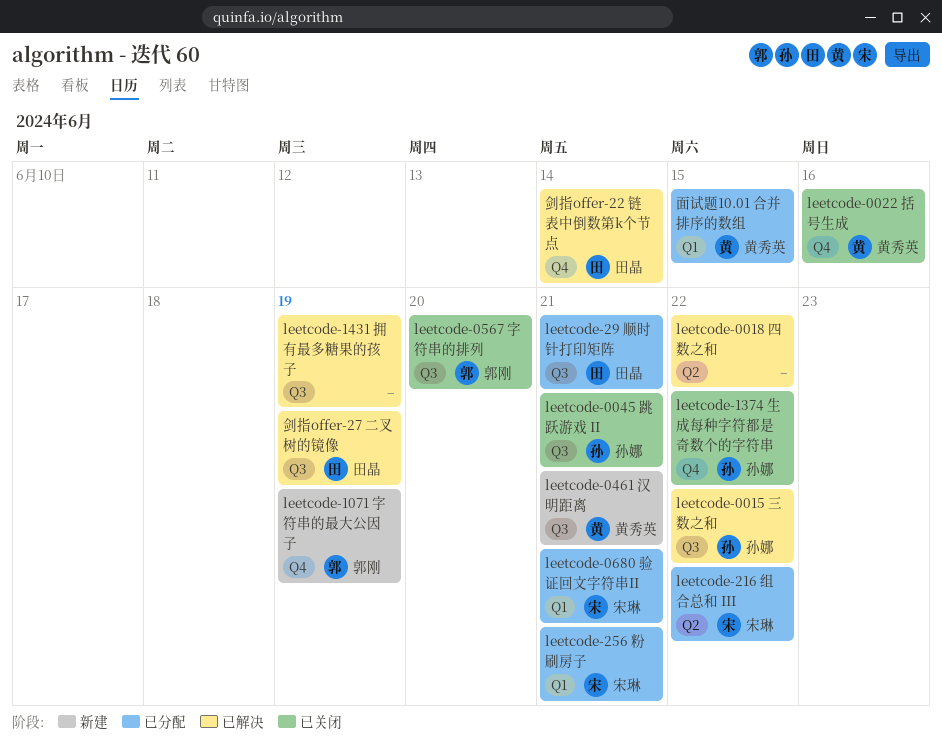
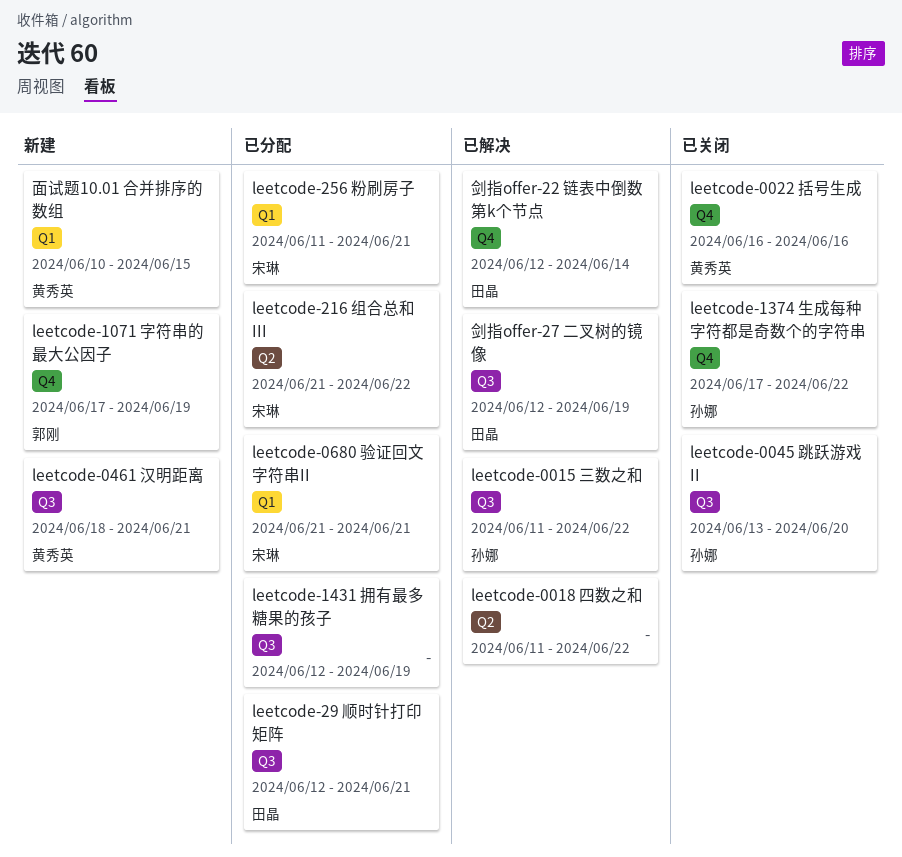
leetcode-0045 跳跃游戏 II, due: Jun 21 -> Jun 20
leetcode-0567 字符串的排列: present -> none
leetcode-1431 拥有最多糖果的孩子, status: 已解决 -> 已分配
面试题10.01 合并排序的数组, status: 已分配 -> 新建

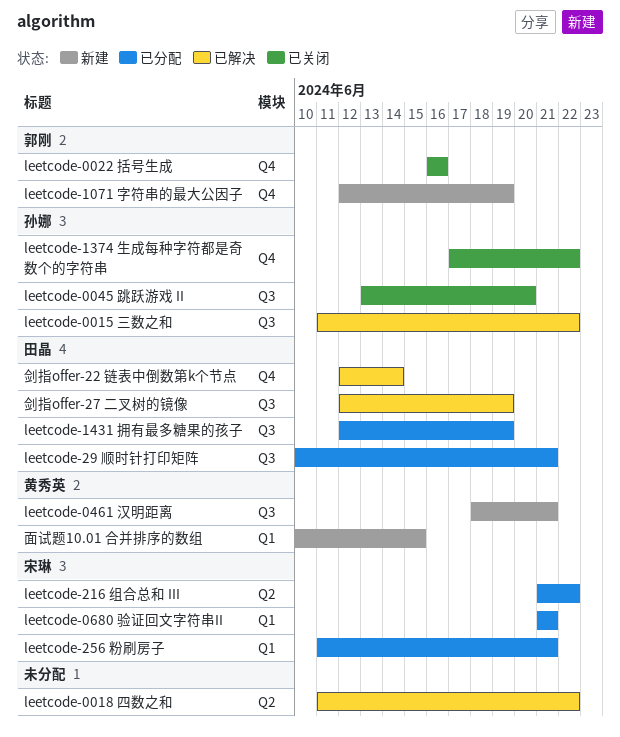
leetcode-0022 括号生成, owner: 黄秀英 -> 郭刚
leetcode-1071 字符串的最大公因子, start: Jun 17 -> Jun 12
leetcode-1431 拥有最多糖果的孩子, owner: none -> 田晶
leetcode-29 顺时针打印矩阵, start: Jun 12 -> Jun 10

